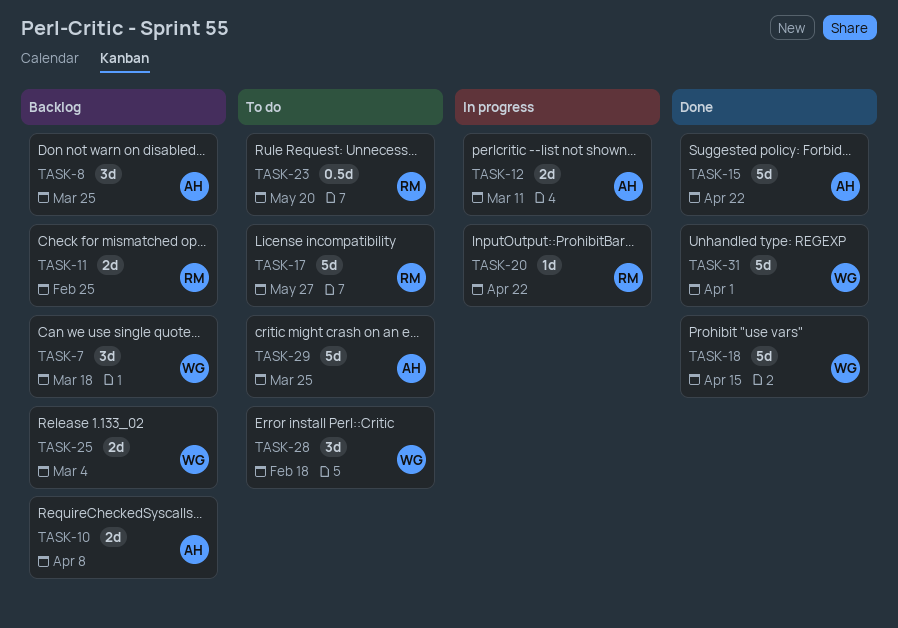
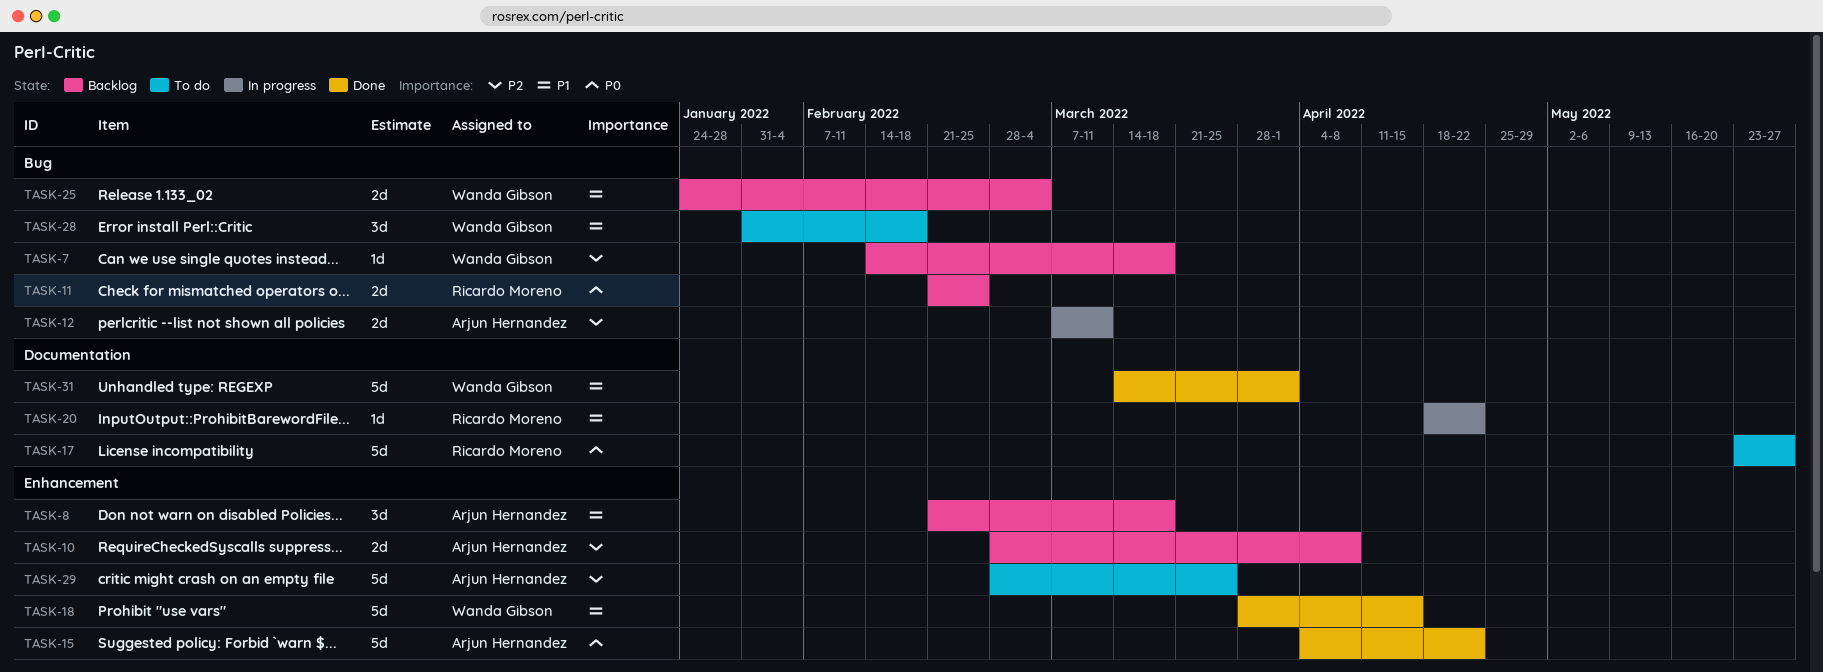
TASK-7, estimate: 3d -> 1d
TASK-8, due: Mar 25 -> Mar 18
TASK-23: present -> none

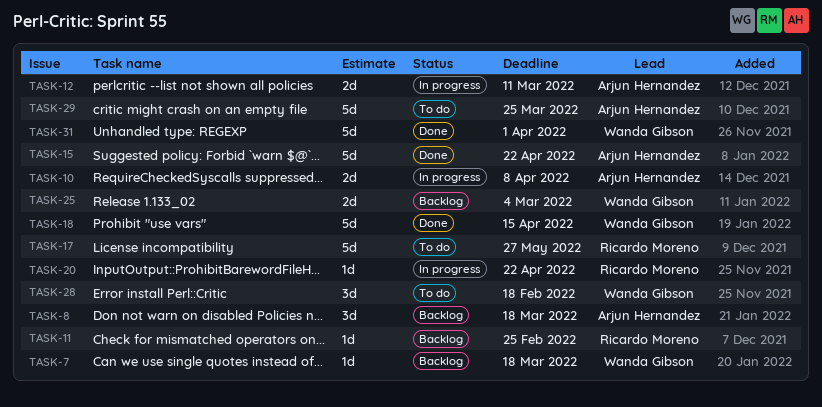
TASK-10, status: Backlog -> In progress
TASK-11, estimate: 2d -> 1d

